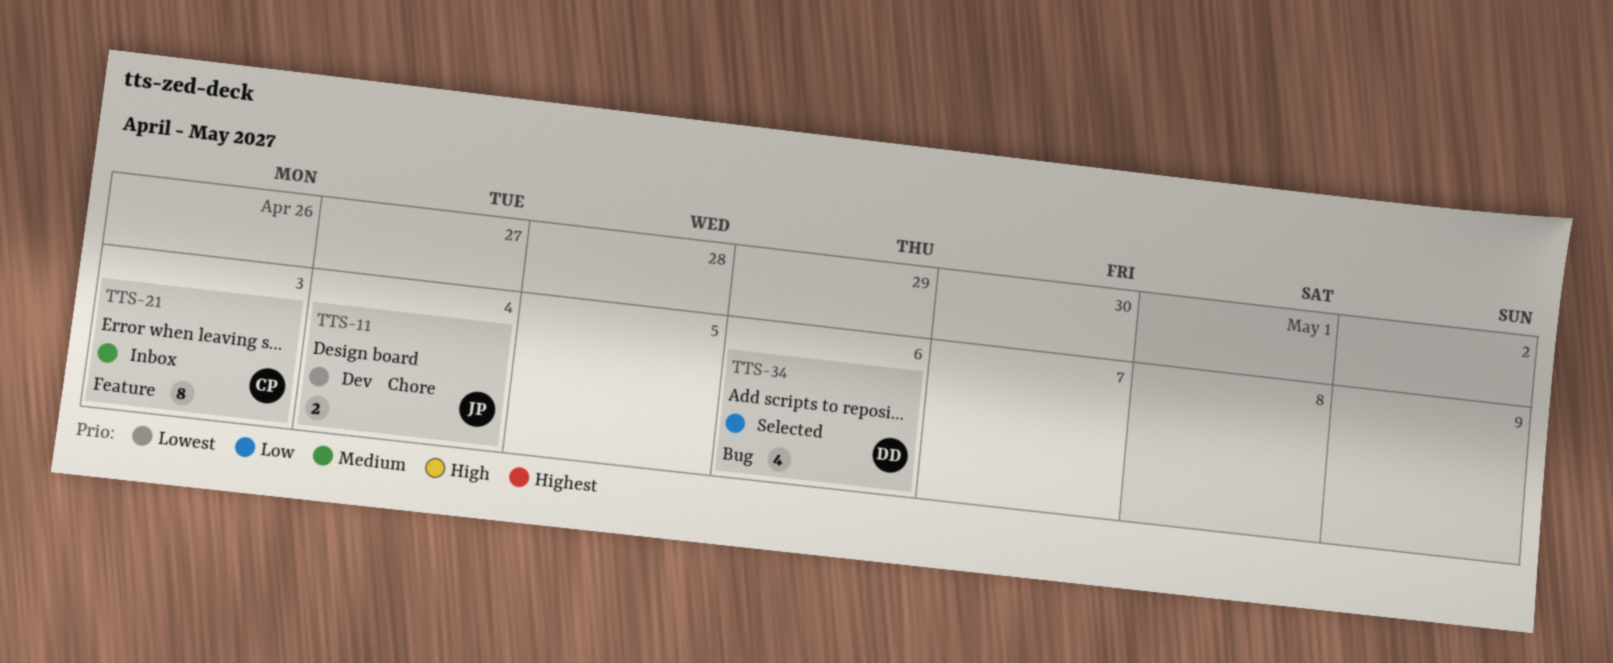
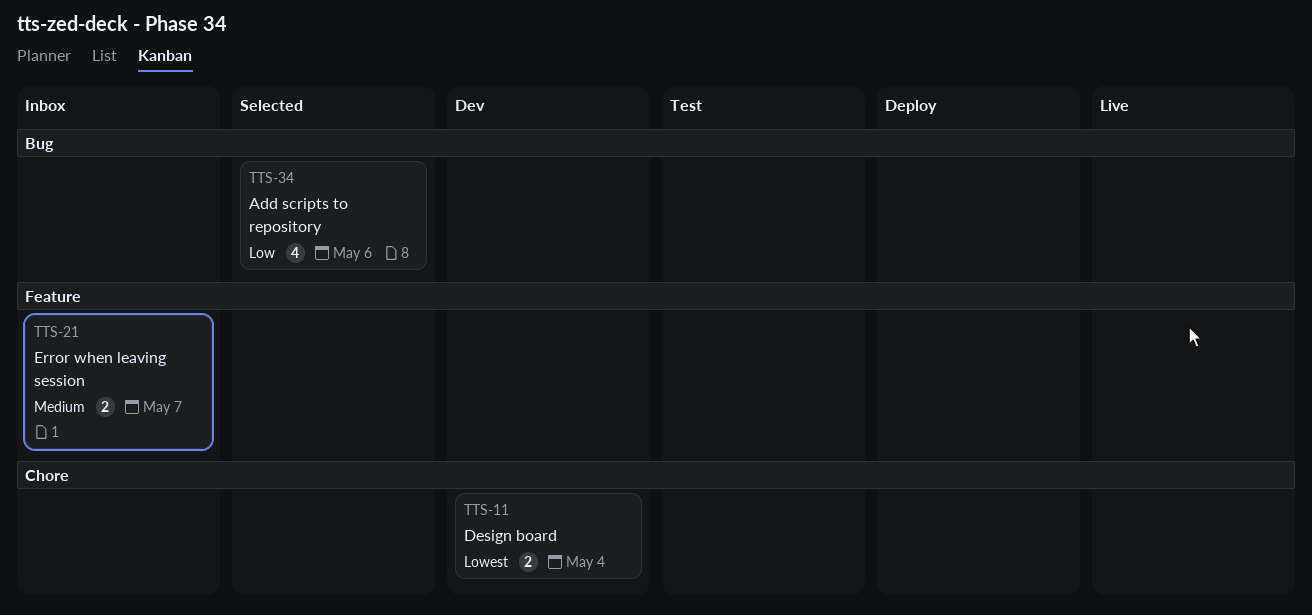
TTS-21, estimate: 8 -> 2
TTS-21, due: May 3 -> May 7

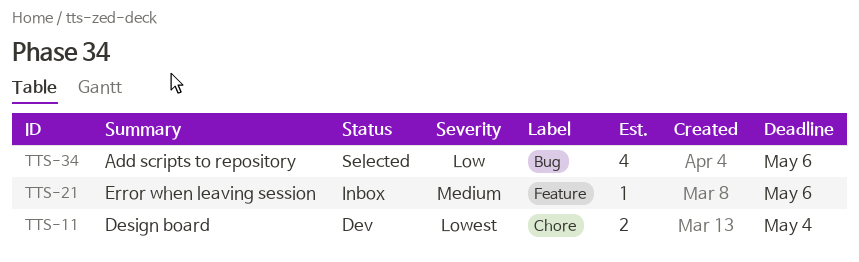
TTS-21, estimate: 2 -> 1
TTS-21, due: May 7 -> May 6

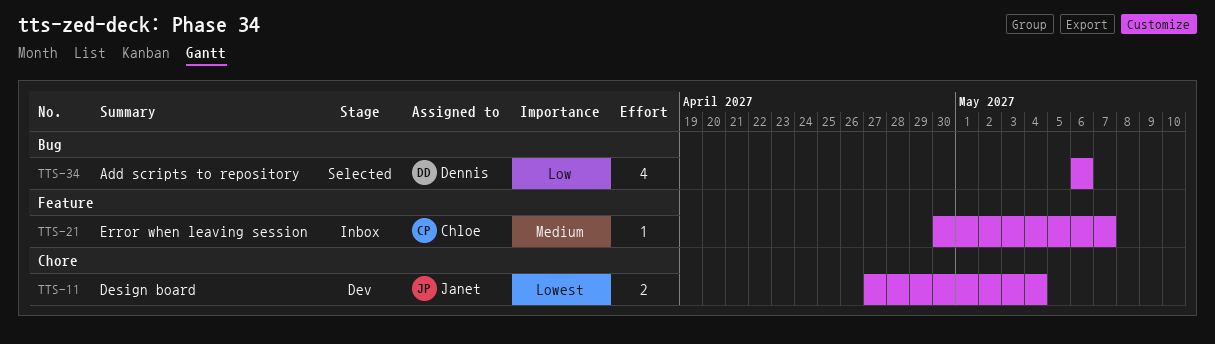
TTS-21, due: May 6 -> May 7

